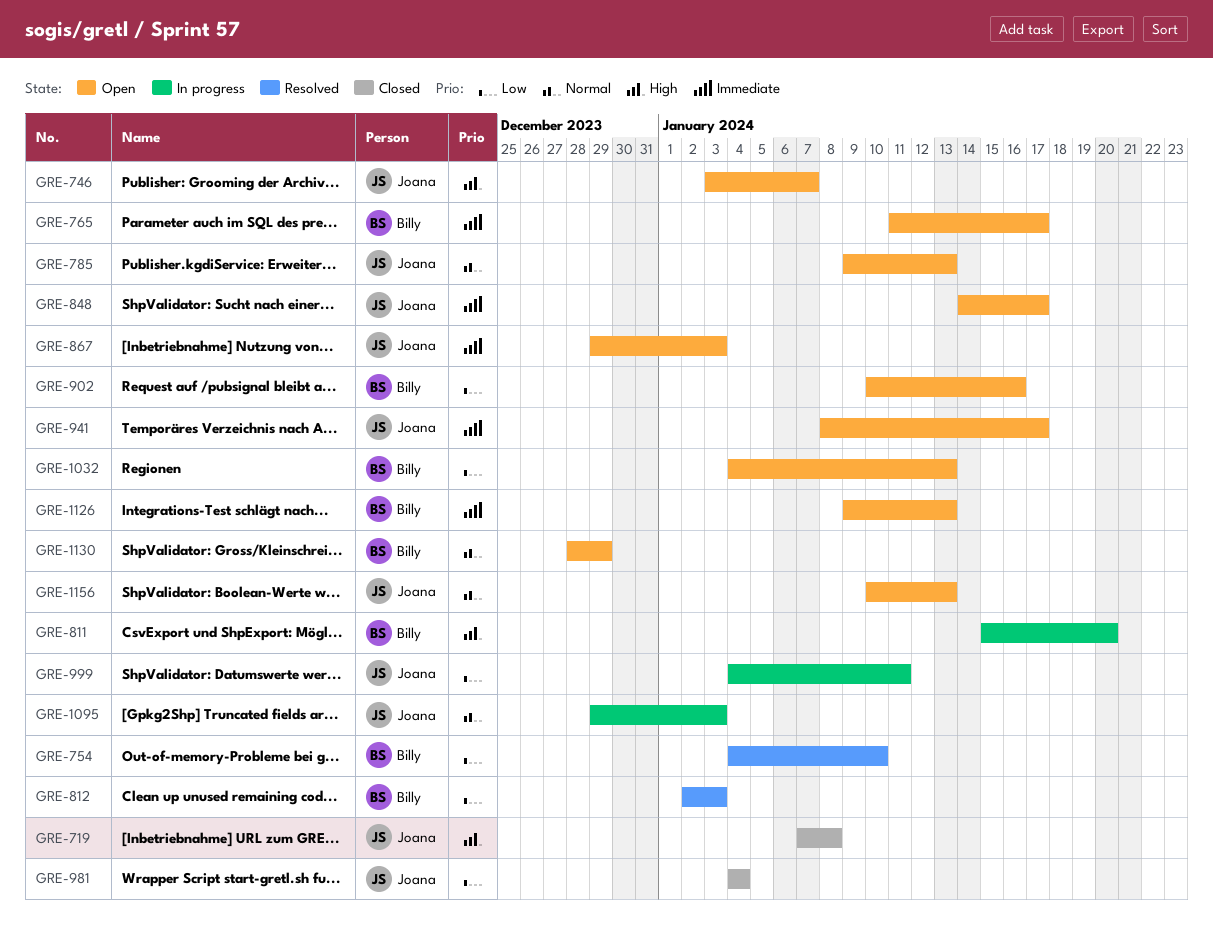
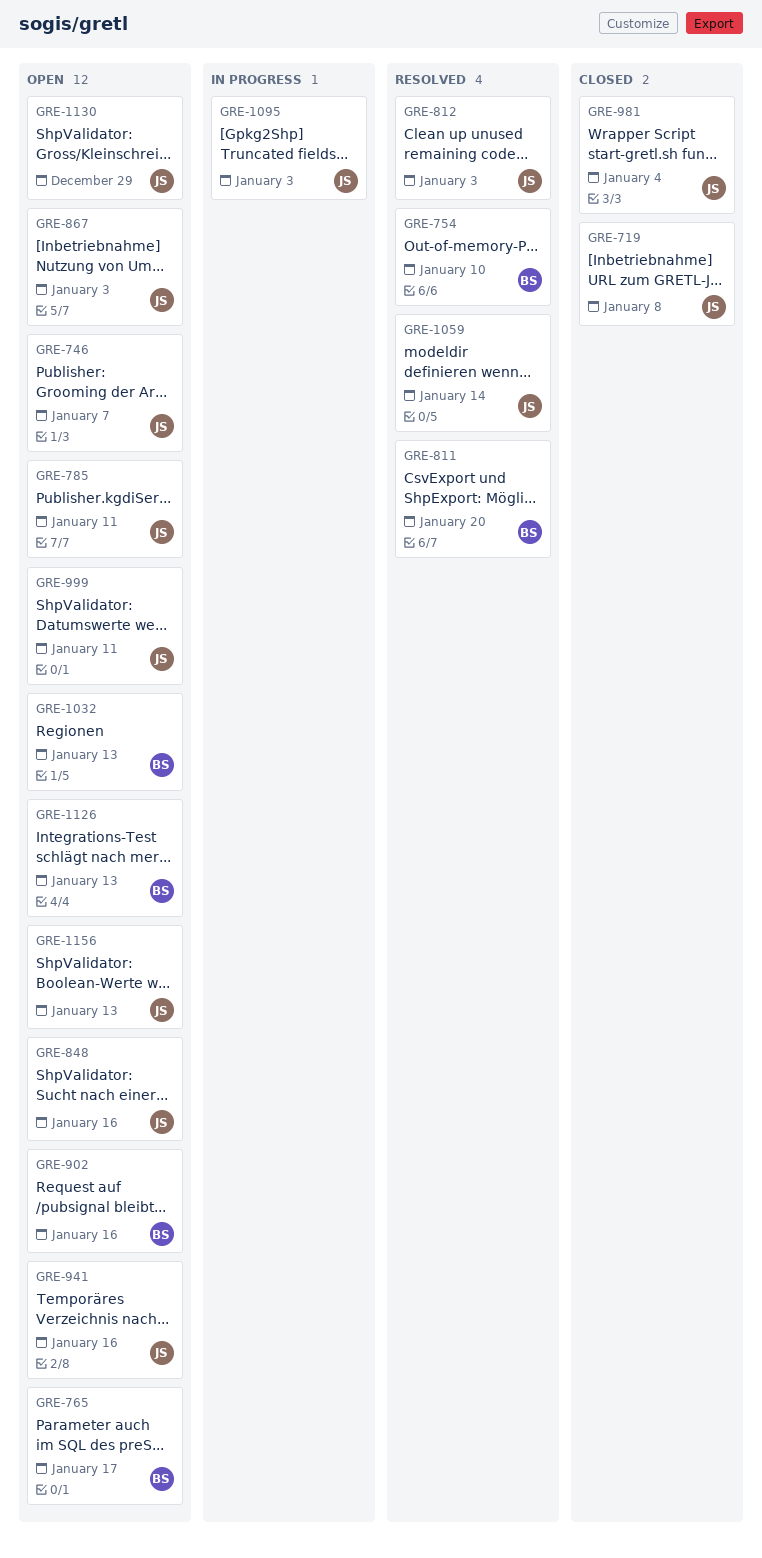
GRE-785, due: Jan 13 -> Jan 11
GRE-811, status: In progress -> Resolved
GRE-812, owner: Billy -> Joana
GRE-848, due: Jan 17 -> Jan 16
GRE-941, due: Jan 17 -> Jan 16
GRE-999, status: In progress -> Open
GRE-1059: none -> present
GRE-1130, owner: Billy -> Joana

